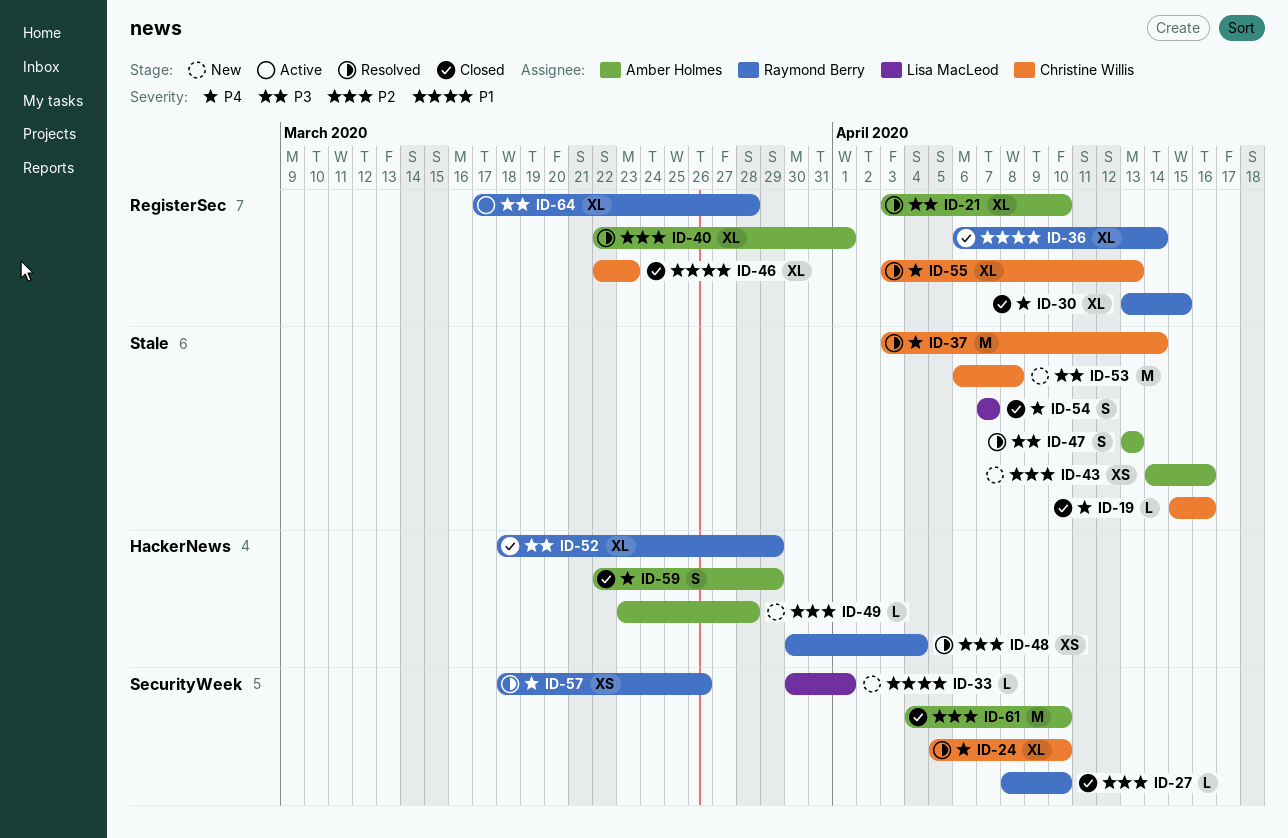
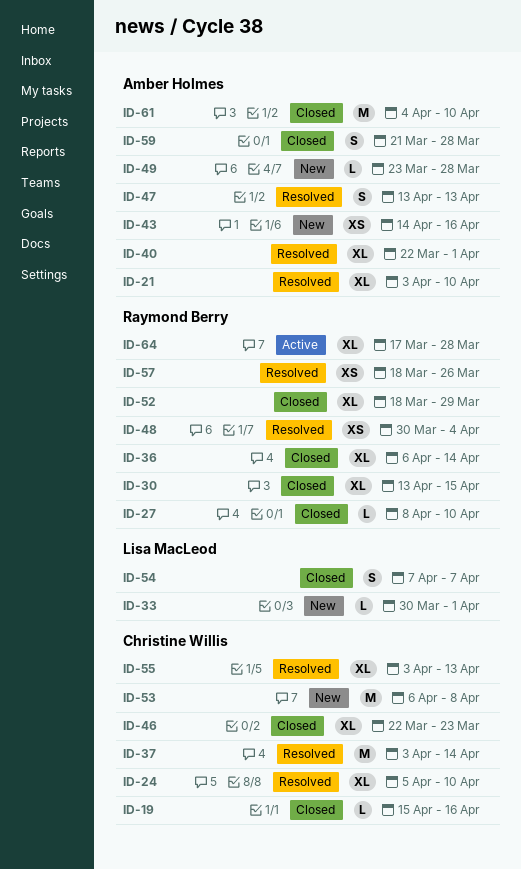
ID-59, start: Mar 22 -> Mar 21
ID-59, due: Mar 29 -> Mar 28

